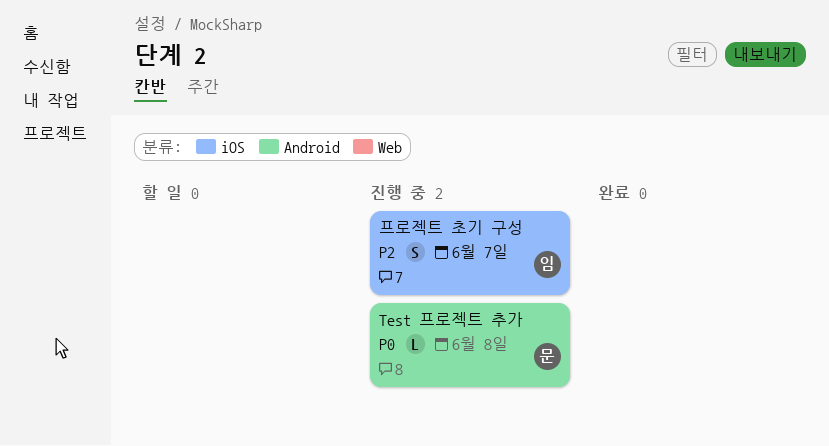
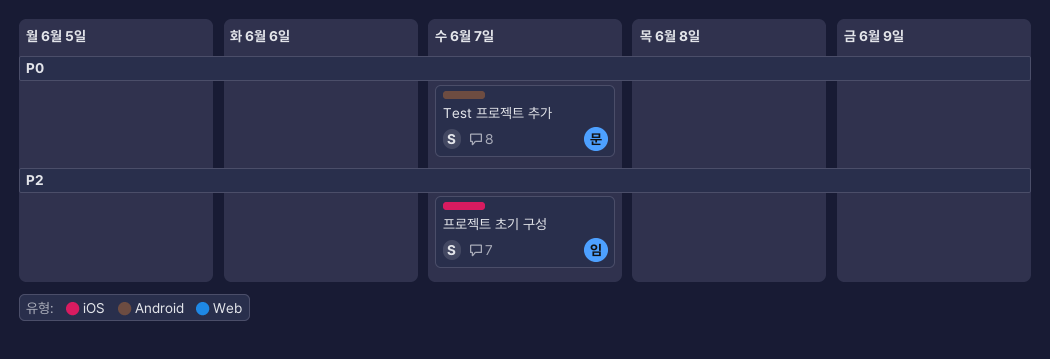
Test 프로젝트 추가, estimate: L -> S
Test 프로젝트 추가, due: Jun 8 -> Jun 7

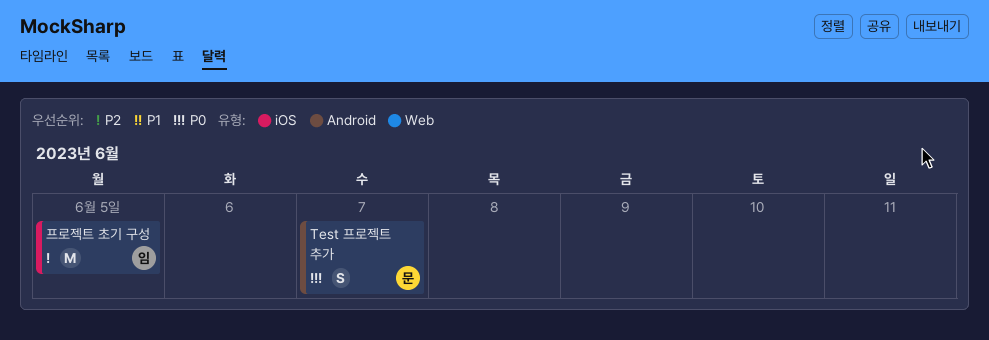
프로젝트 초기 구성, estimate: S -> M
프로젝트 초기 구성, due: Jun 7 -> Jun 5

